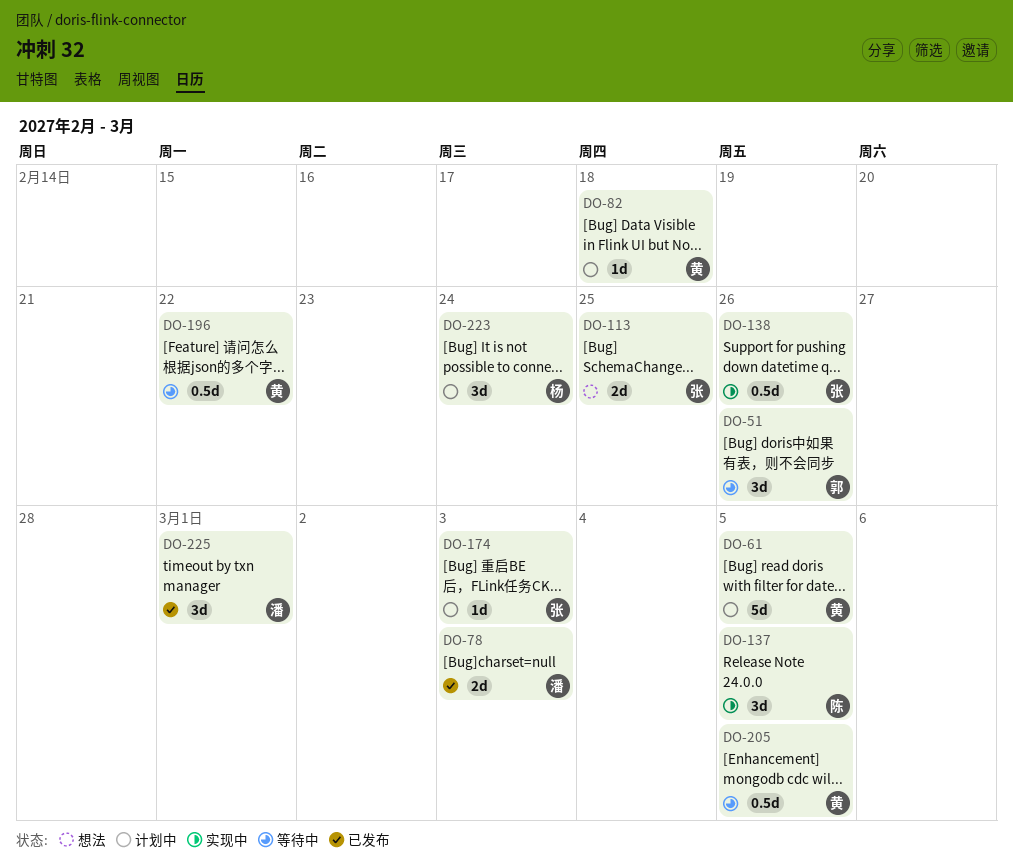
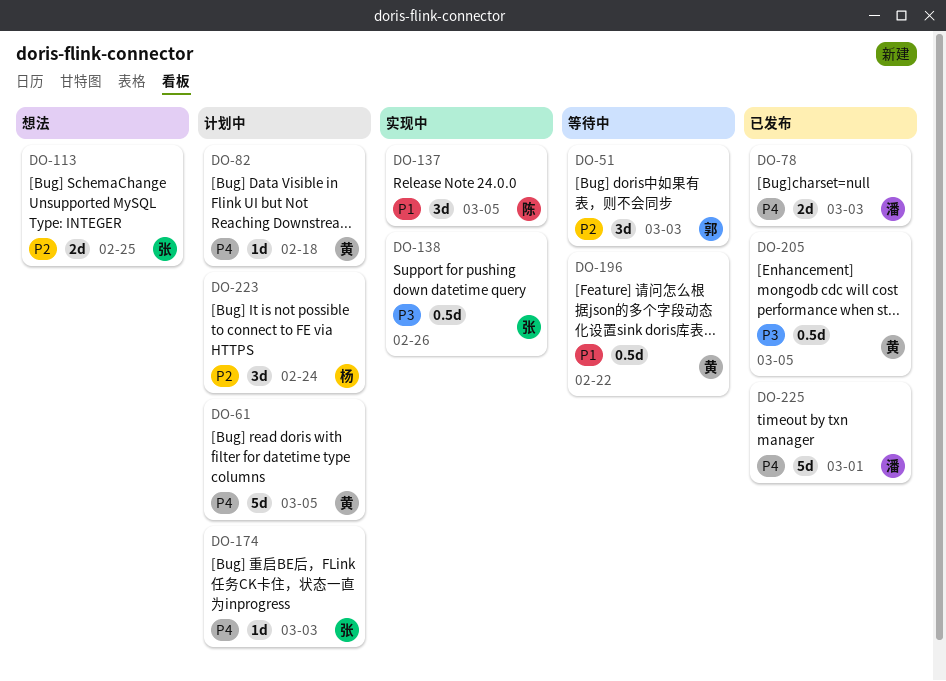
DO-51, due: Feb 26 -> Mar 3
DO-205, status: 等待中 -> 已发布
DO-225, estimate: 3d -> 5d

